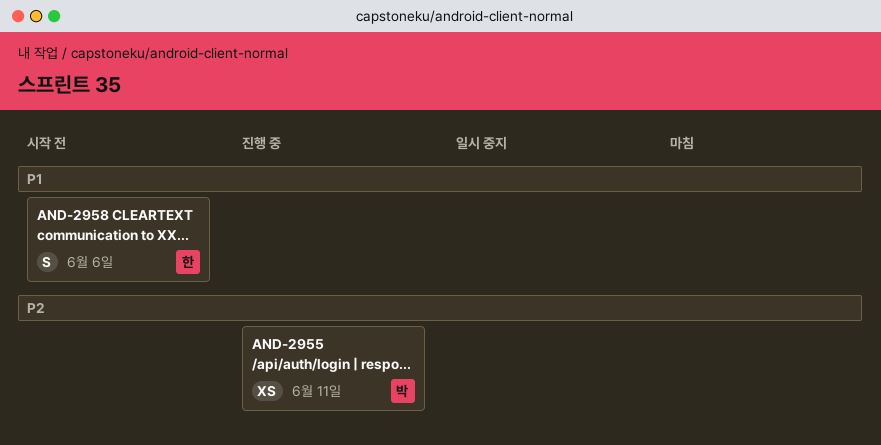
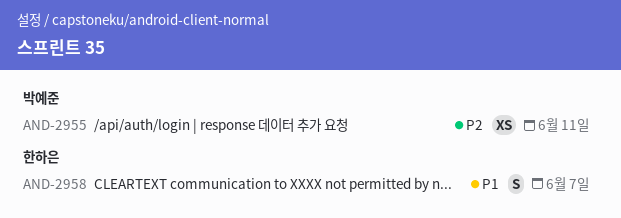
AND-2958, due: Jun 6 -> Jun 7

